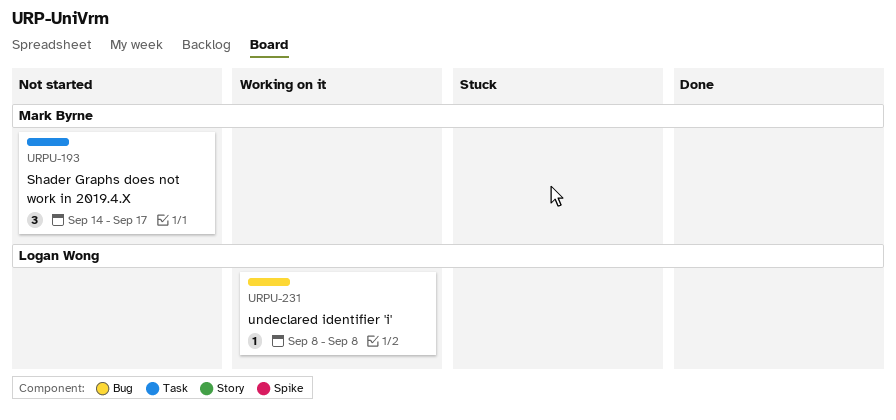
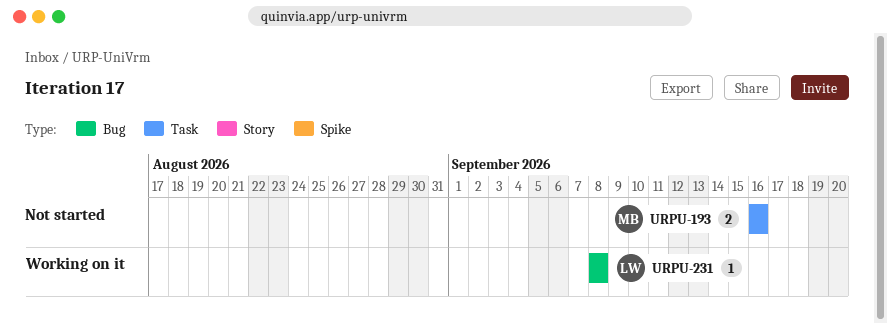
URPU-193, estimate: 3 -> 2
URPU-193, start: Sep 14 -> Sep 16
URPU-193, due: Sep 17 -> Sep 16

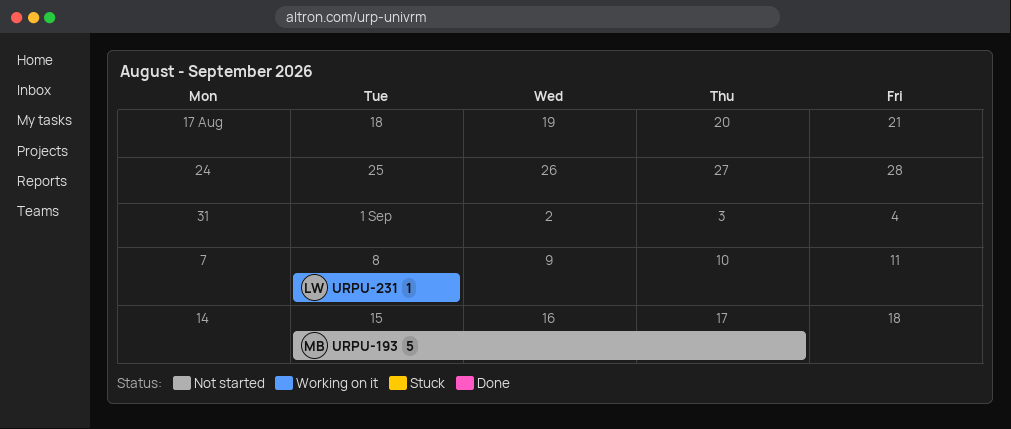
URPU-193, estimate: 2 -> 5
URPU-193, start: Sep 16 -> Sep 15
URPU-193, due: Sep 16 -> Sep 17

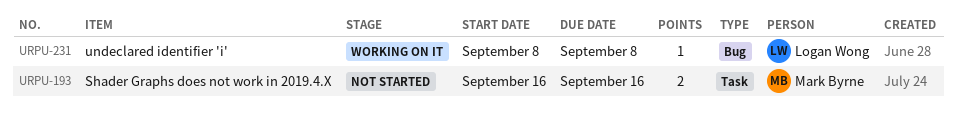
URPU-193, estimate: 5 -> 2
URPU-193, start: Sep 15 -> Sep 16
URPU-193, due: Sep 17 -> Sep 16

